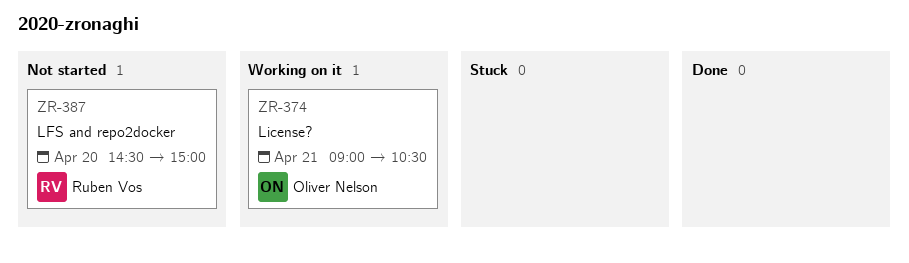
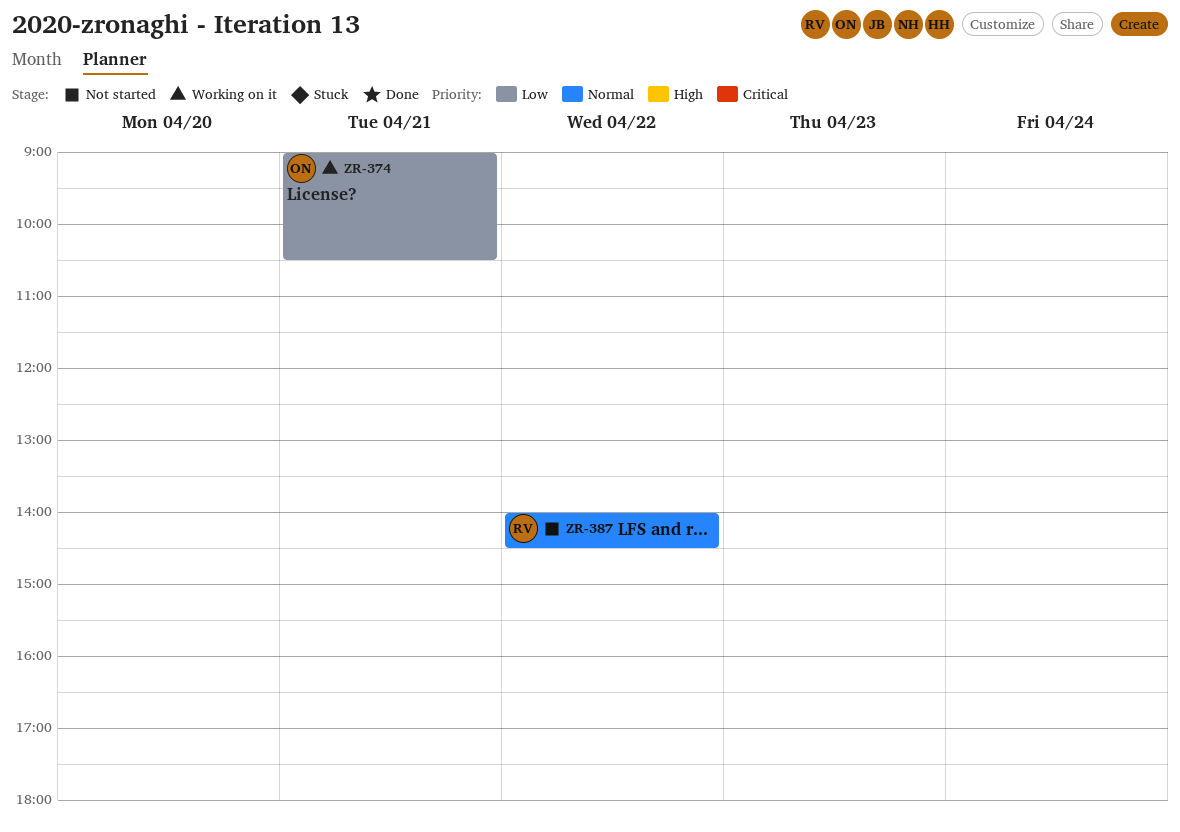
ZR-387, day: Apr 20 -> Apr 22
ZR-387, begins: 14:30 -> 14:00
ZR-387, ends: 15:00 -> 14:30

